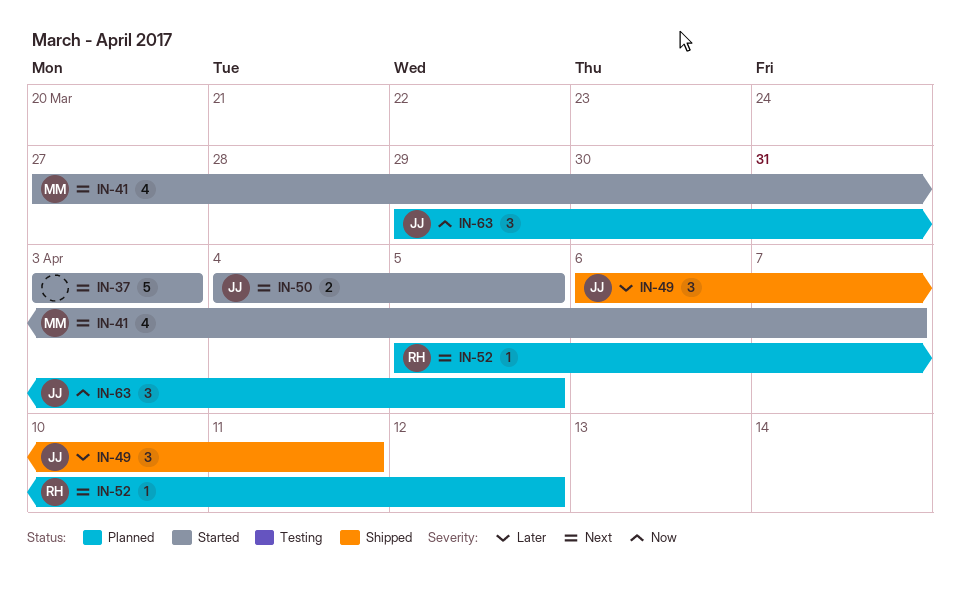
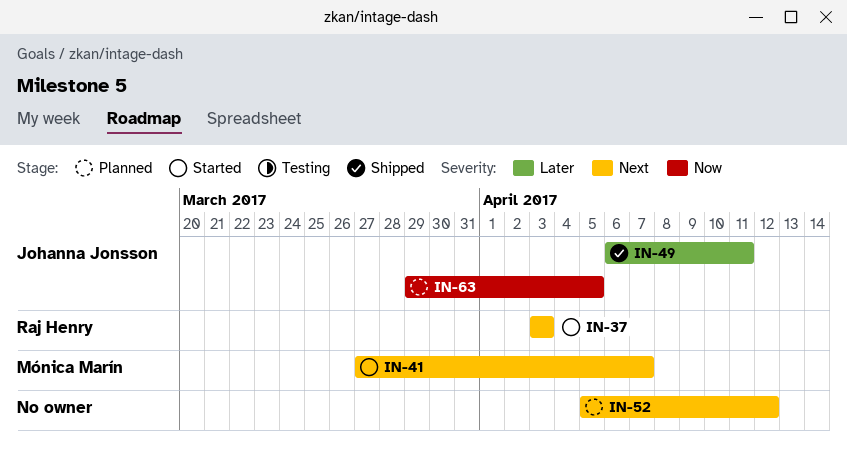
IN-37, owner: none -> Raj Henry
IN-50: present -> none
IN-52, owner: Raj Henry -> none

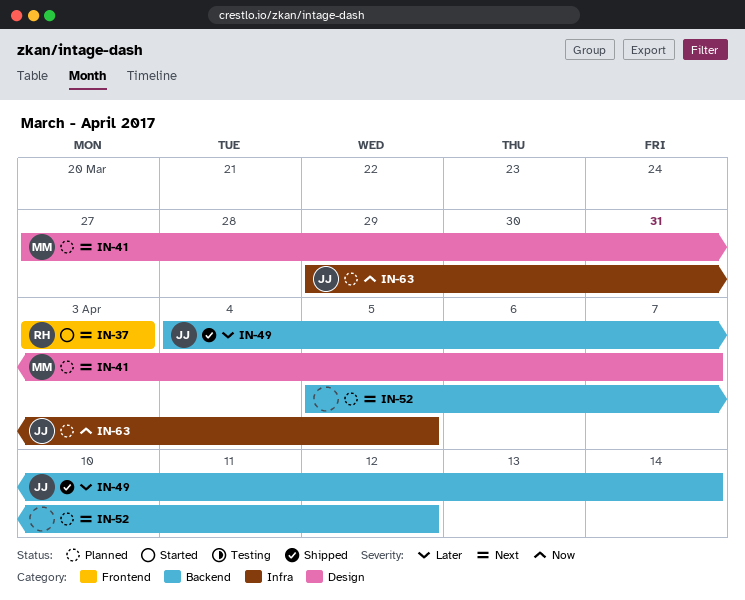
IN-41, status: Started -> Planned
IN-49, start: Apr 6 -> Apr 4
IN-49, due: Apr 11 -> Apr 14

